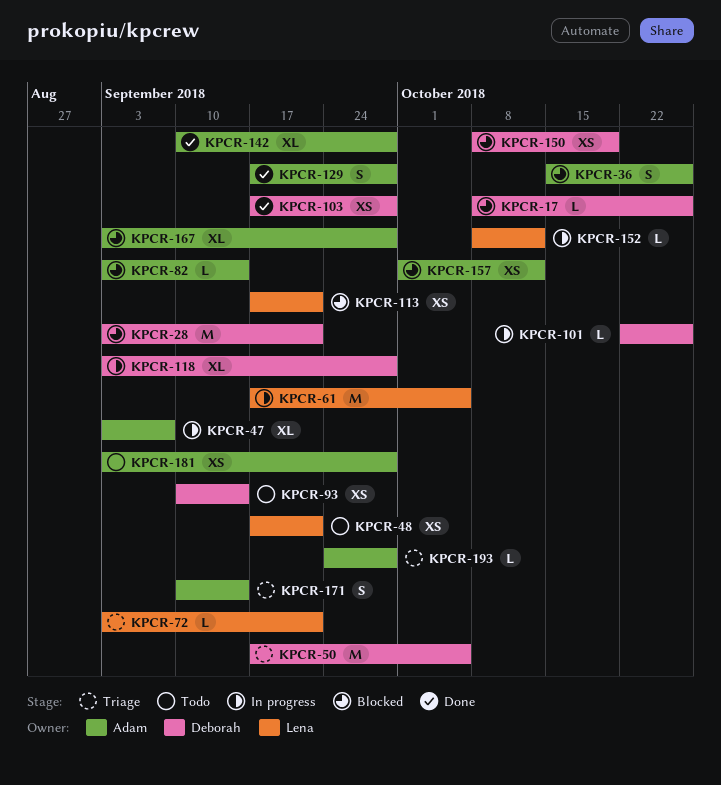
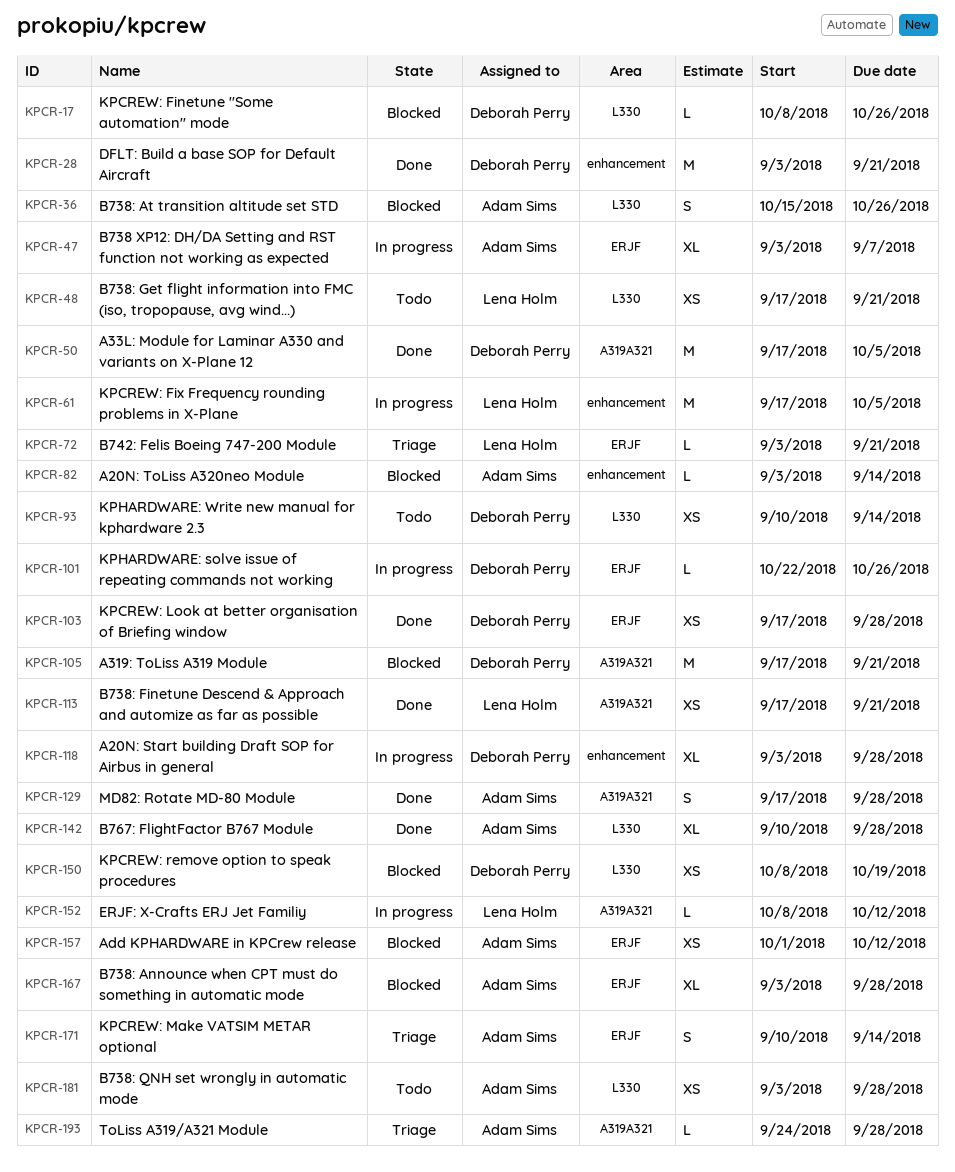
KPCR-28, status: Blocked -> Done
KPCR-50, status: Triage -> Done
KPCR-105: none -> present
KPCR-113, status: Blocked -> Done

